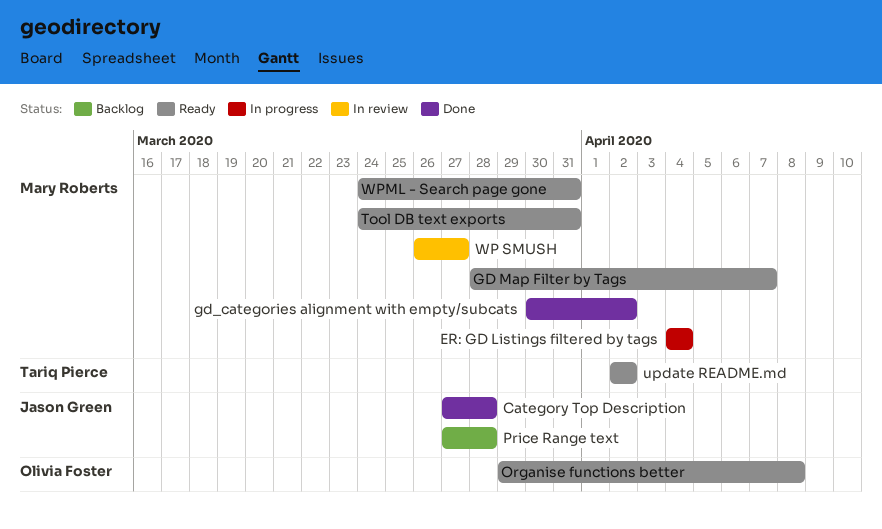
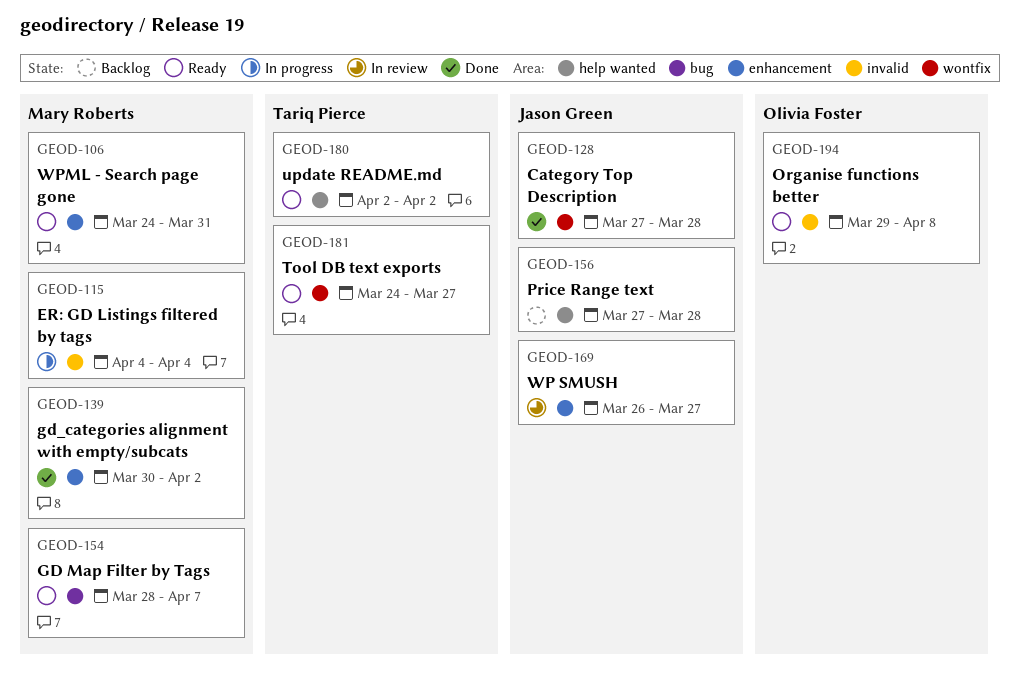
Tool DB text exports, owner: Mary Roberts -> Tariq Pierce
Tool DB text exports, due: Mar 31 -> Mar 27
WP SMUSH, owner: Mary Roberts -> Jason Green

